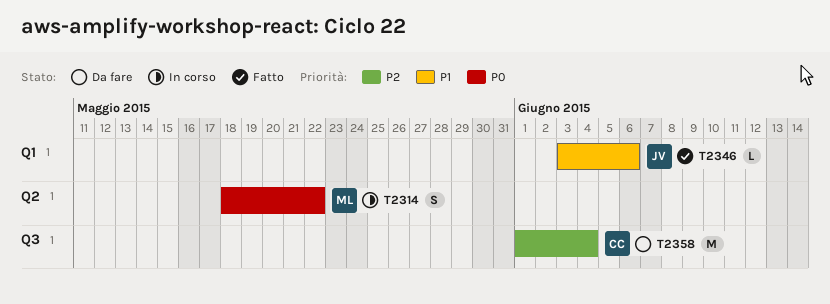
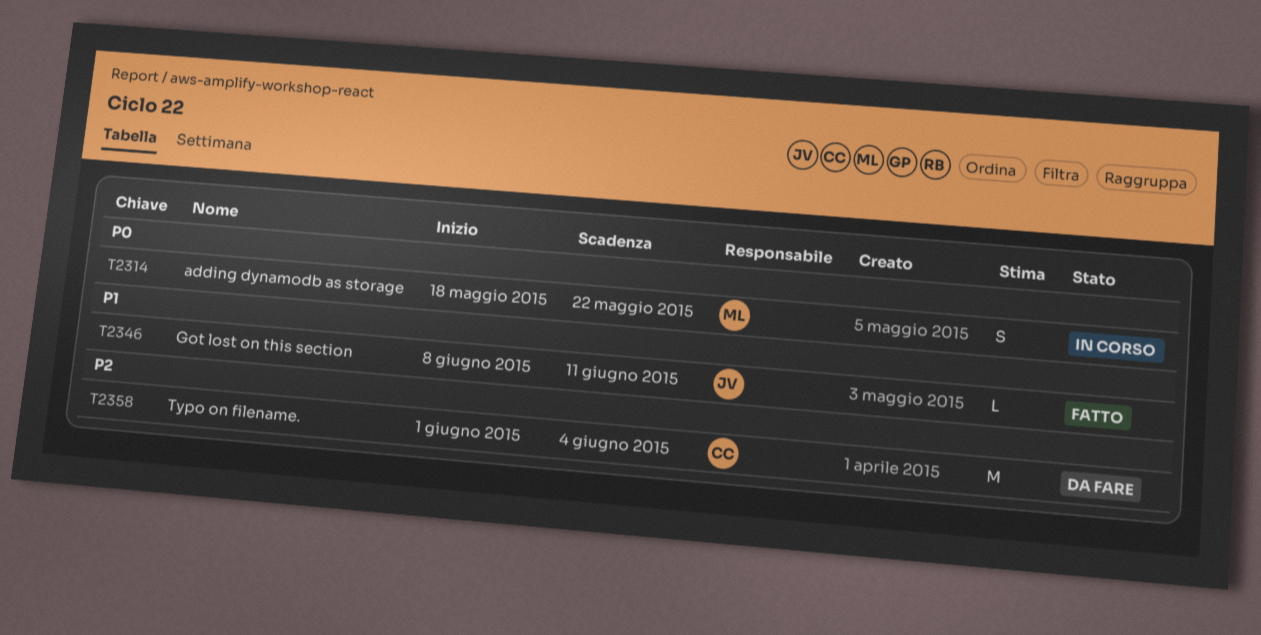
T2346, start: Jun 3 -> Jun 8
T2346, due: Jun 6 -> Jun 11

